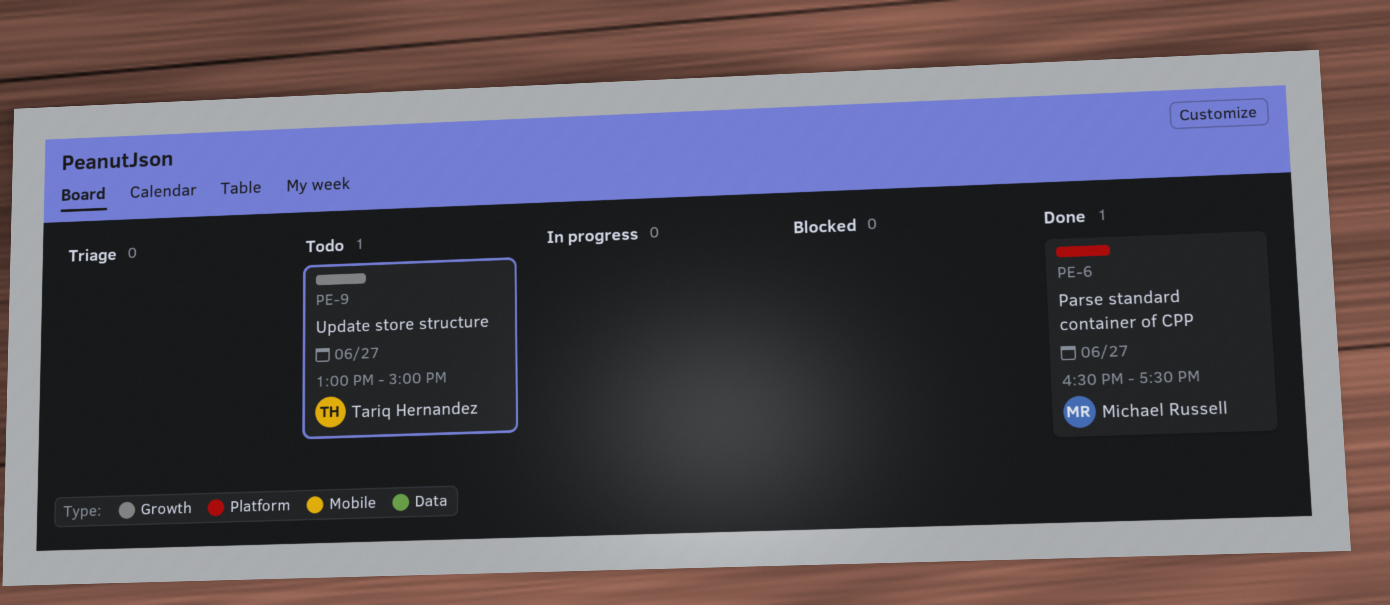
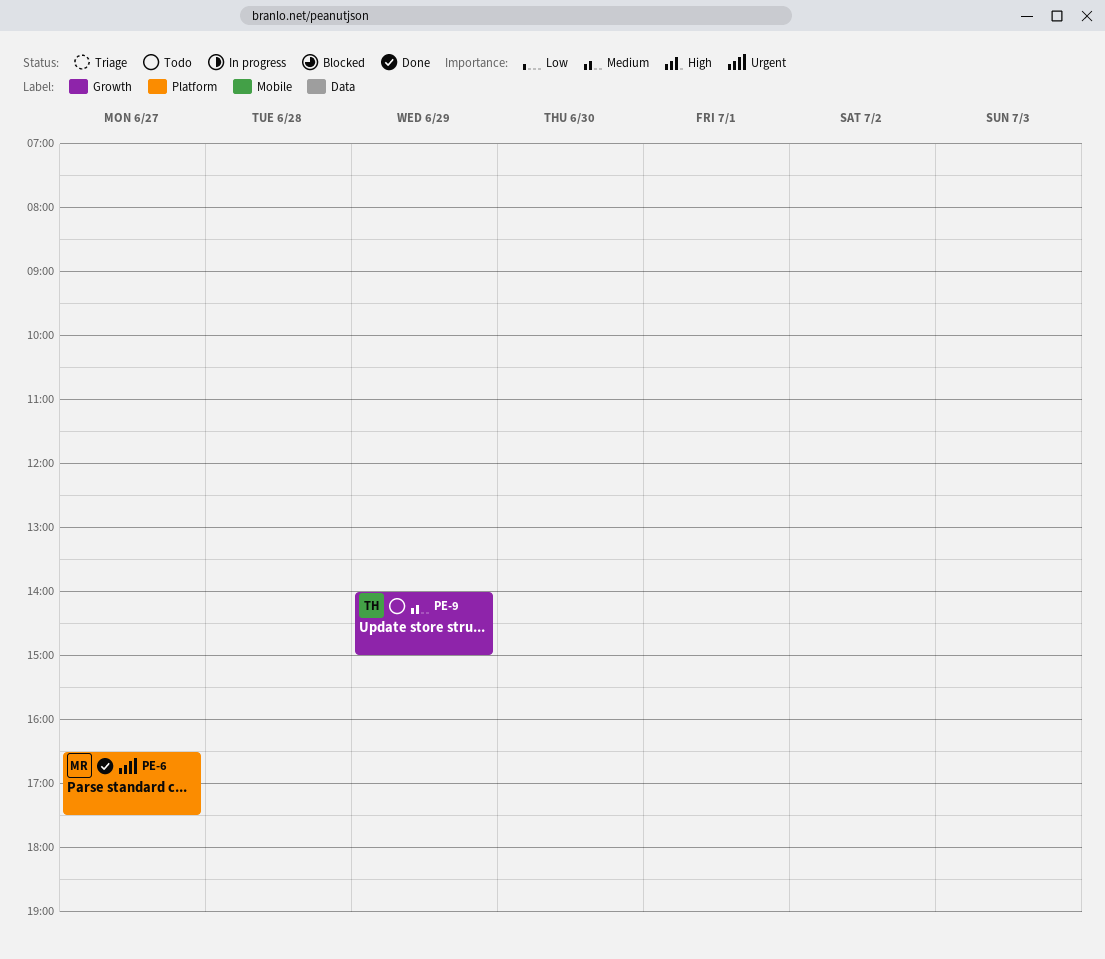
PE-9, day: Jun 27 -> Jun 29
PE-9, begins: 13:00 -> 14:00

